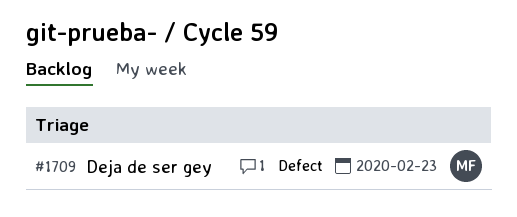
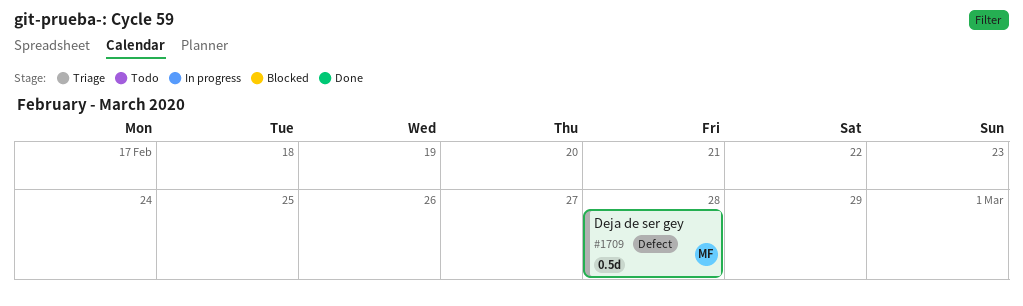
#1709, due: Feb 23 -> Feb 28

